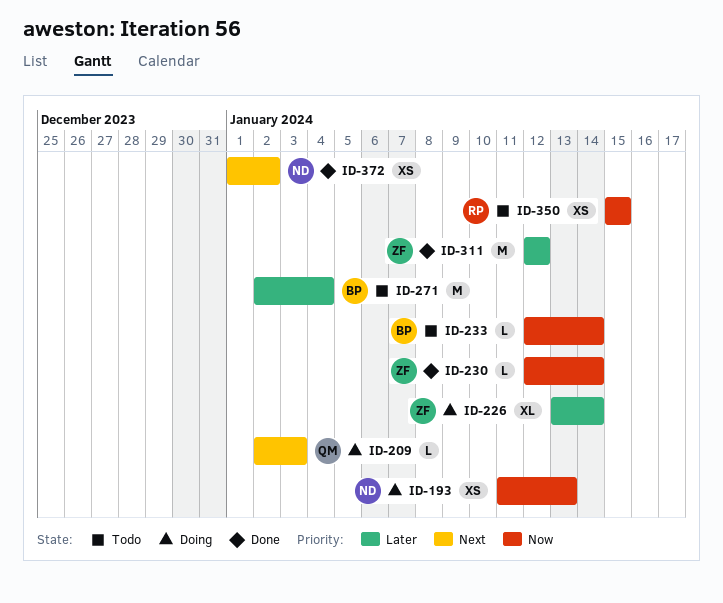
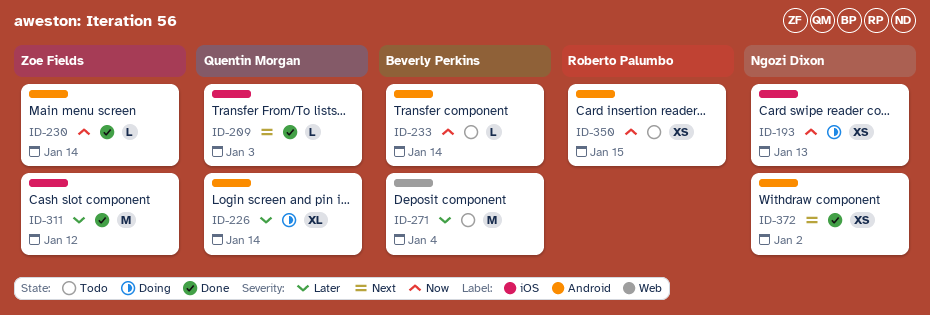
ID-209, status: Doing -> Done
ID-226, owner: Zoe Fields -> Quentin Morgan

